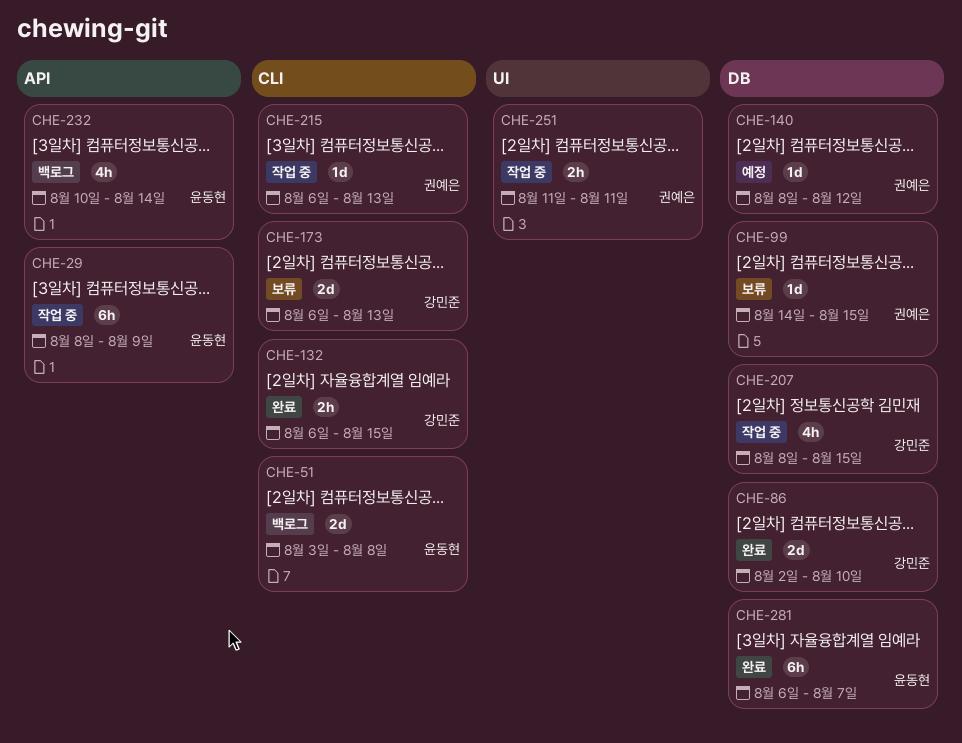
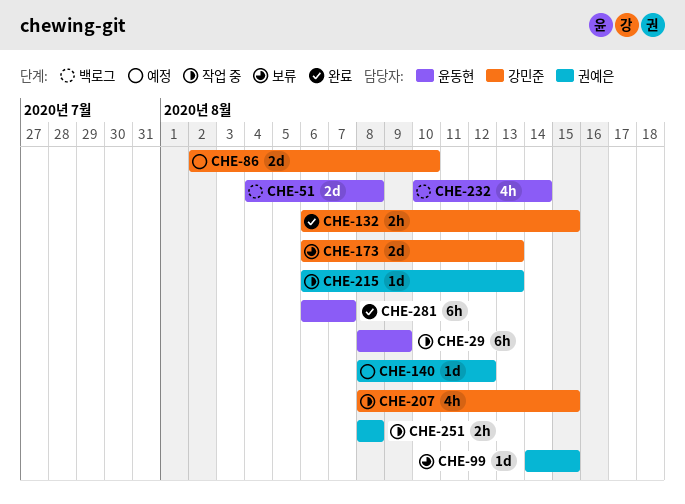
CHE-51, start: Aug 3 -> Aug 4
CHE-86, status: 완료 -> 예정
CHE-251, start: Aug 11 -> Aug 8
CHE-251, due: Aug 11 -> Aug 8

